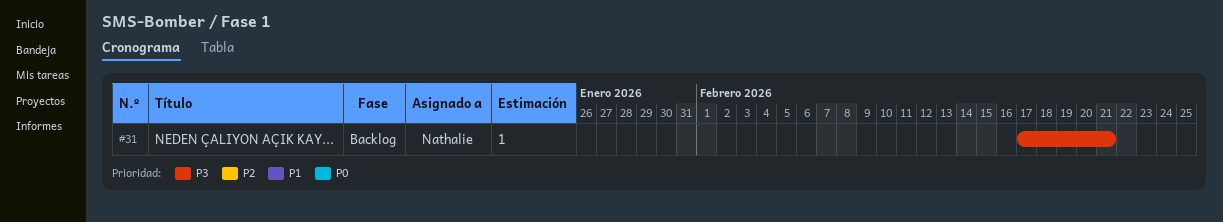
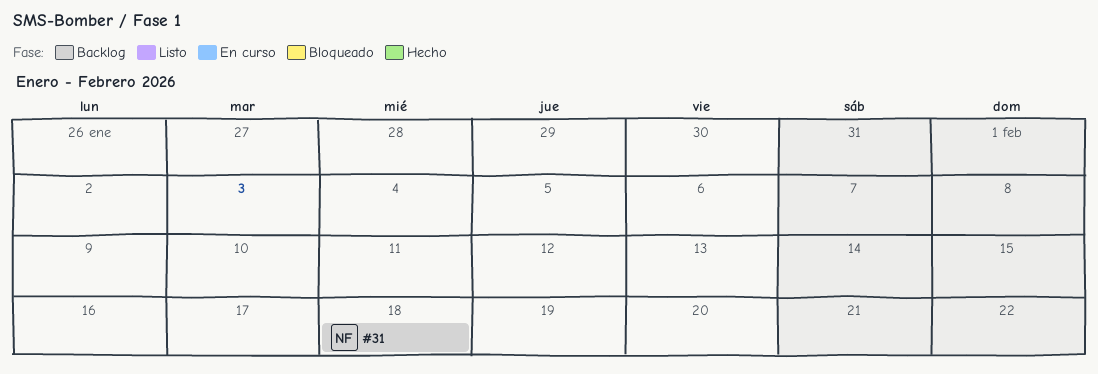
#31, start: Feb 17 -> Feb 18
#31, due: Feb 21 -> Feb 18

